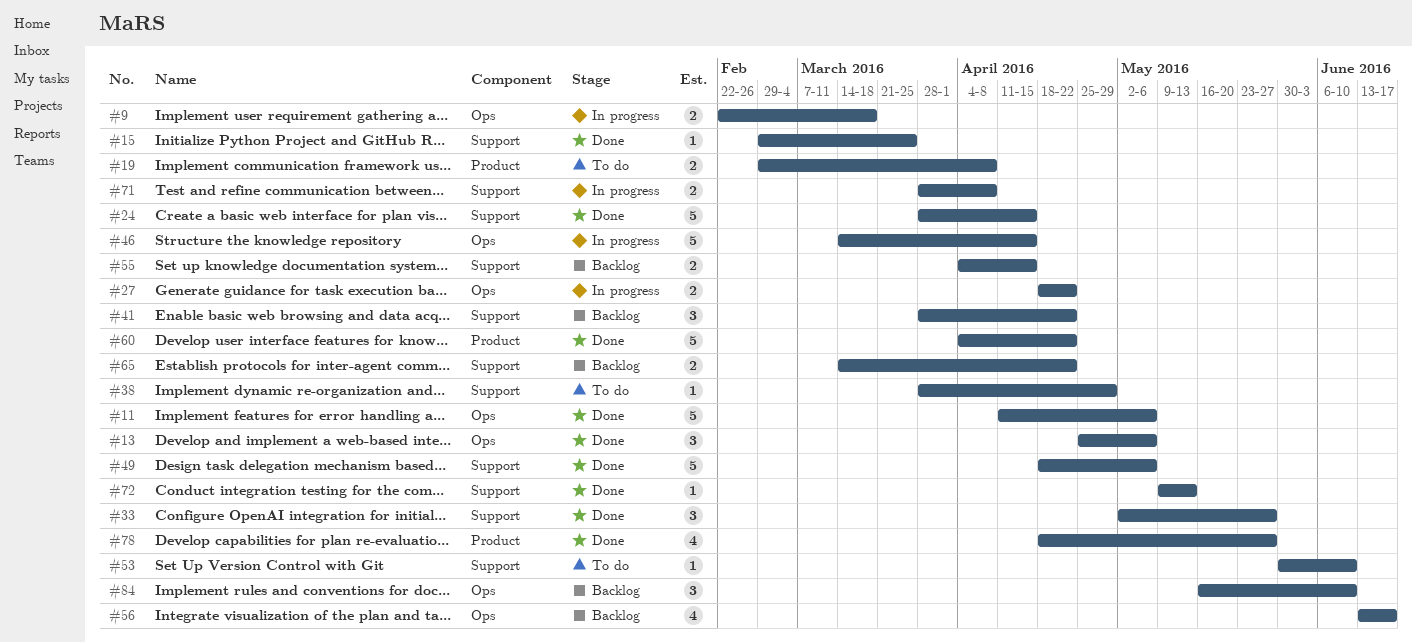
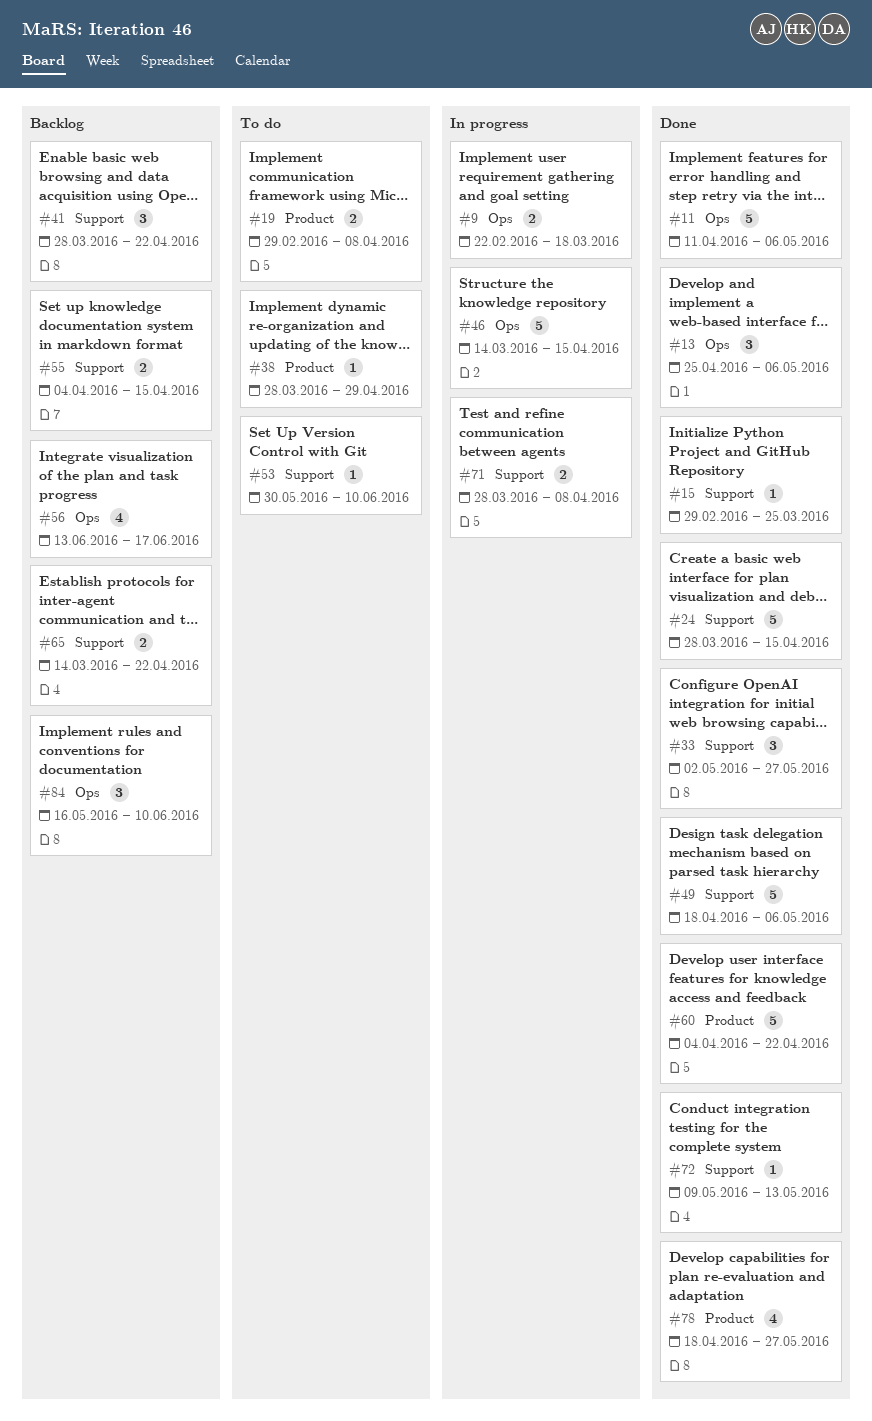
#27: present -> none
#38, label: Support -> Product

